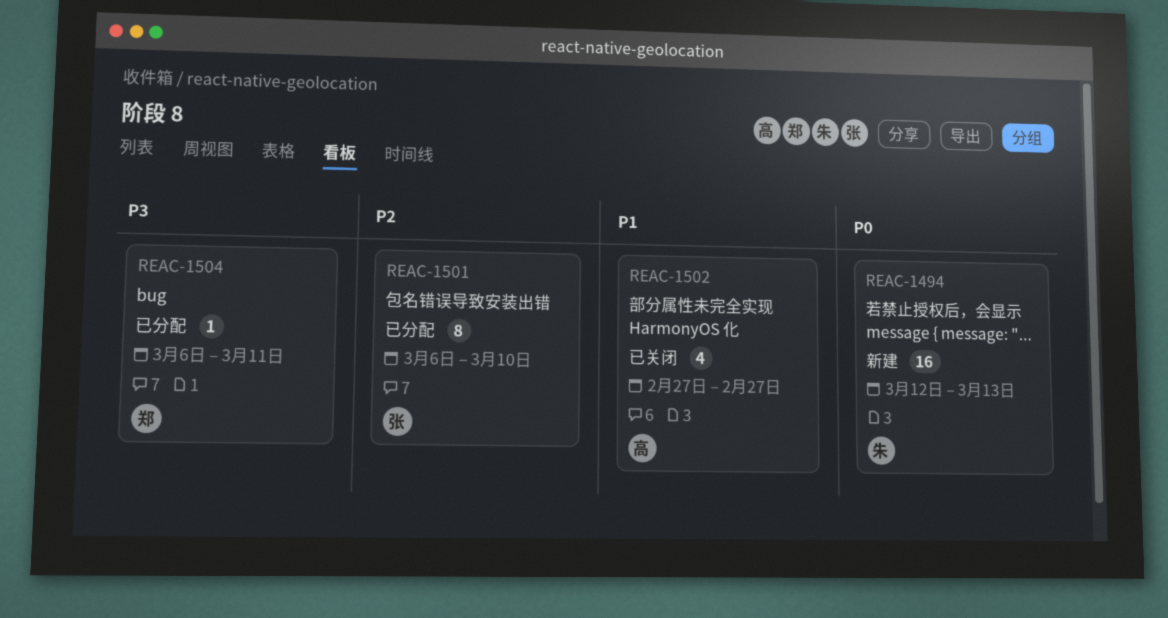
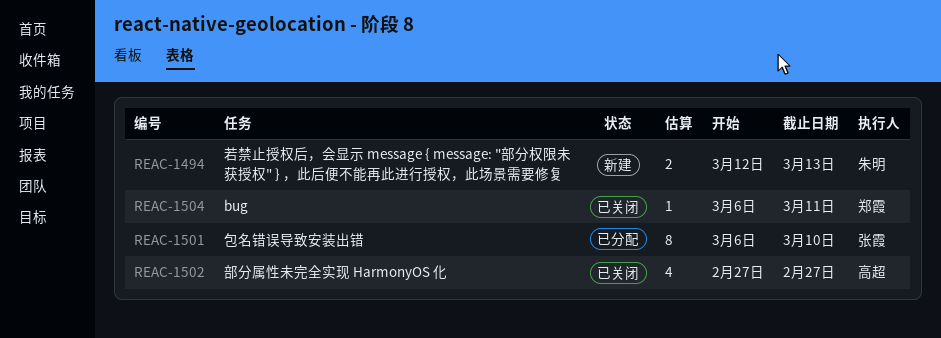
REAC-1494, estimate: 16 -> 2
REAC-1504, status: 已分配 -> 已关闭

